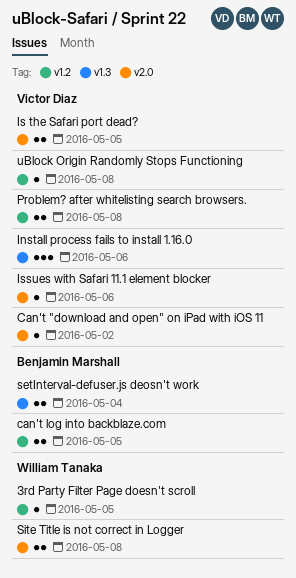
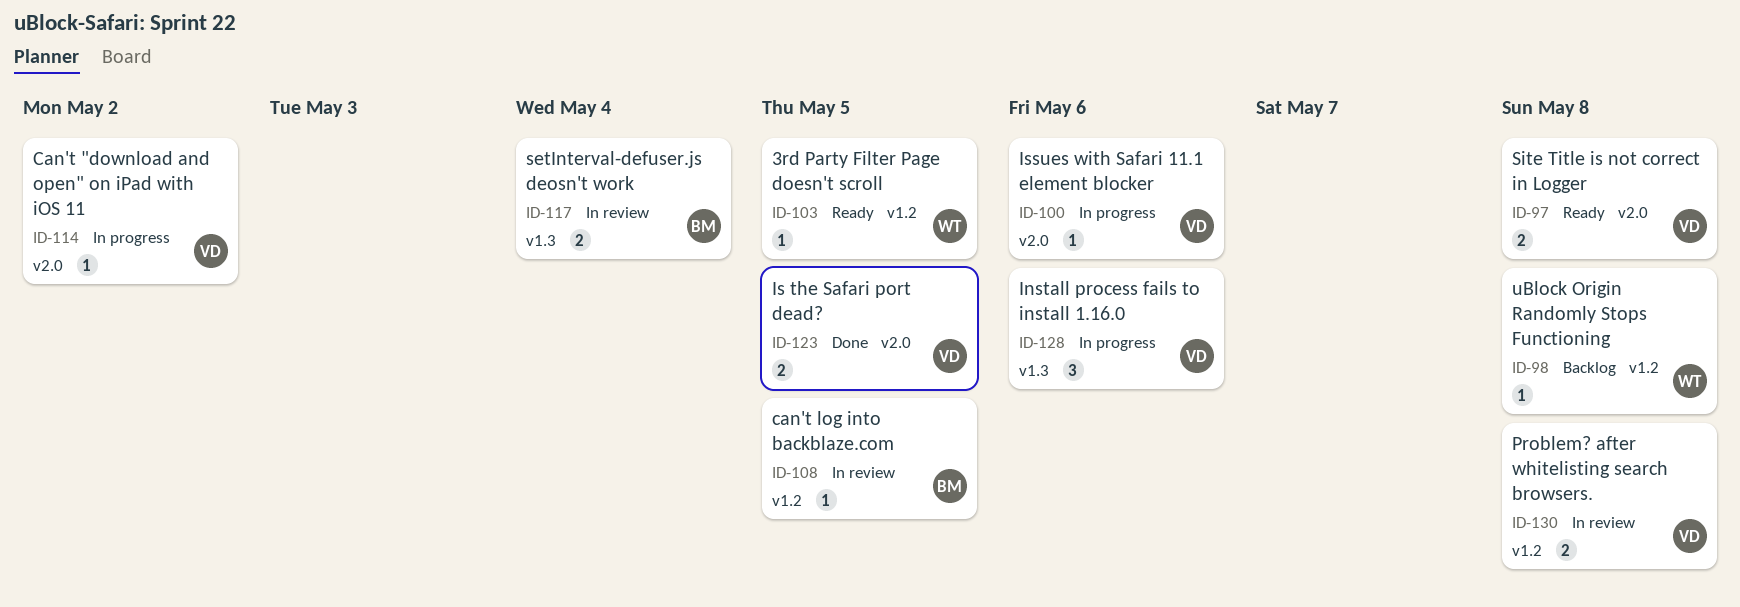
can't log into backblaze.com, estimate: 2 -> 1
Site Title is not correct in Logger, owner: William Tanaka -> Victor Diaz
uBlock Origin Randomly Stops Functioning, owner: Victor Diaz -> William Tanaka

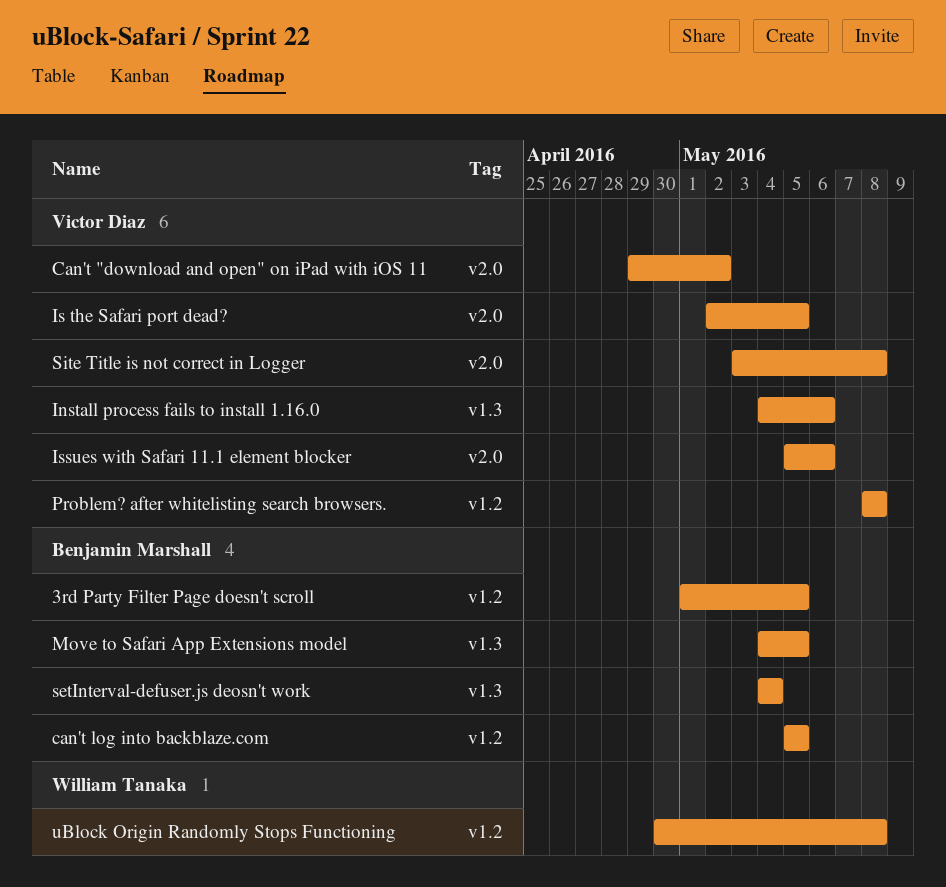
3rd Party Filter Page doesn't scroll, owner: William Tanaka -> Benjamin Marshall
Move to Safari App Extensions model: none -> present

